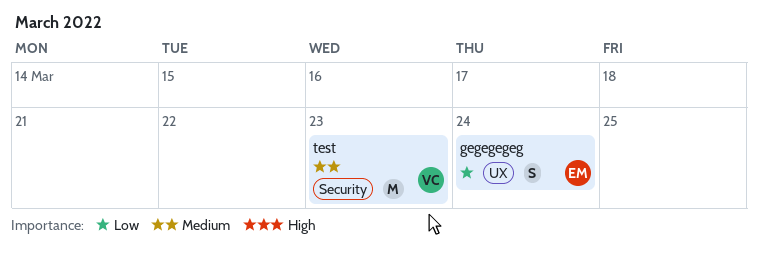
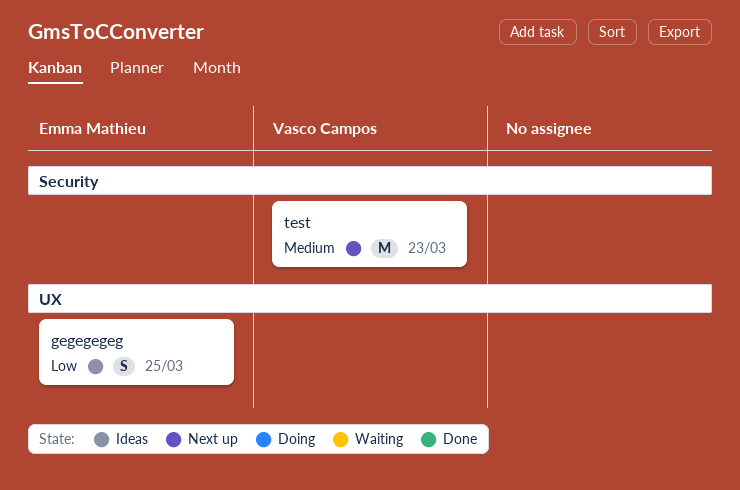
gegegegeg, due: Mar 24 -> Mar 25

